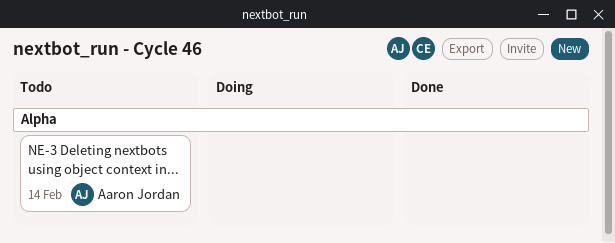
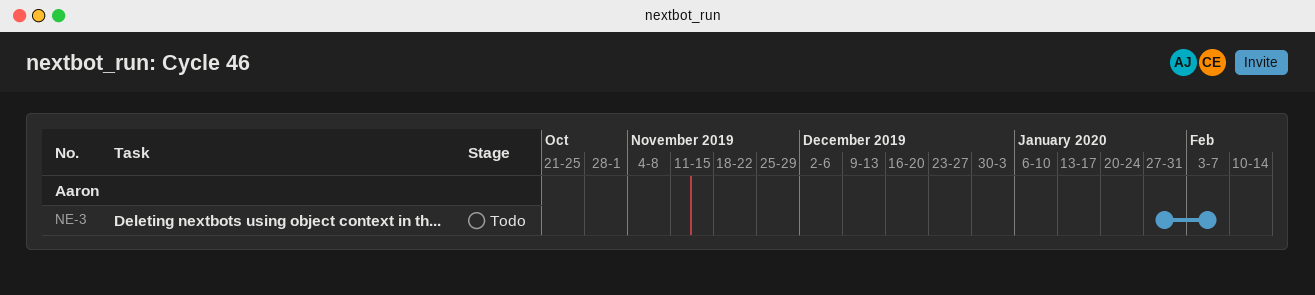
NE-3, due: Feb 14 -> Feb 7

